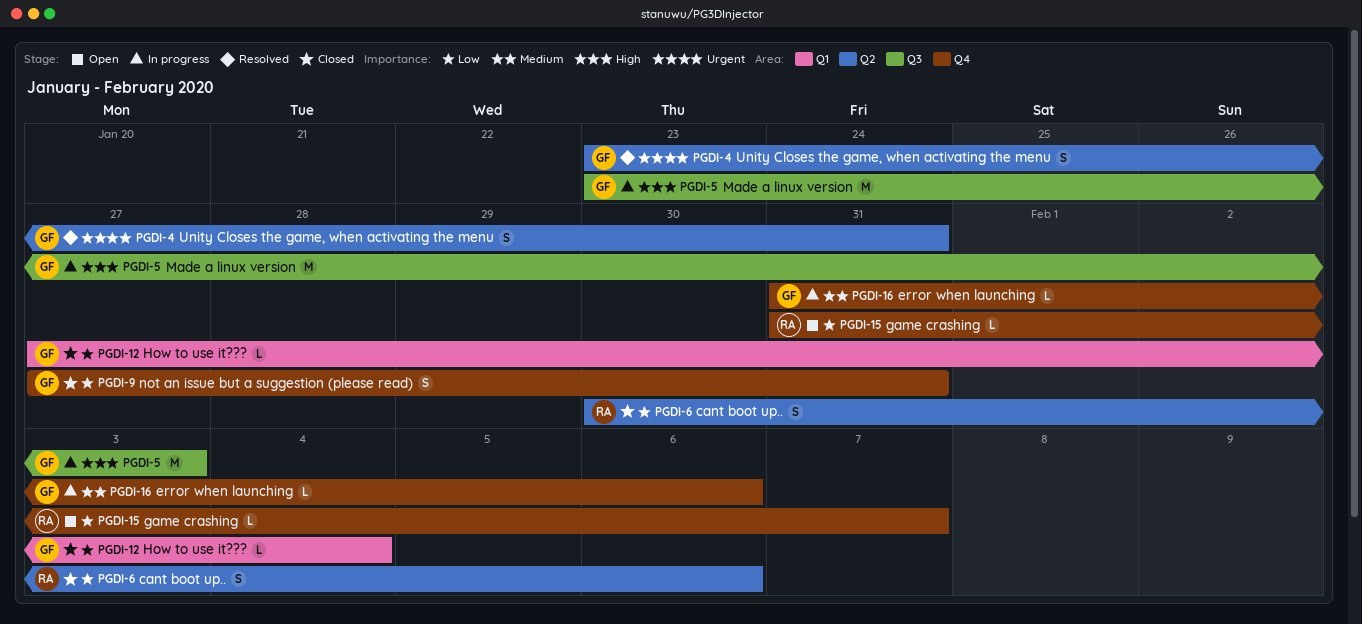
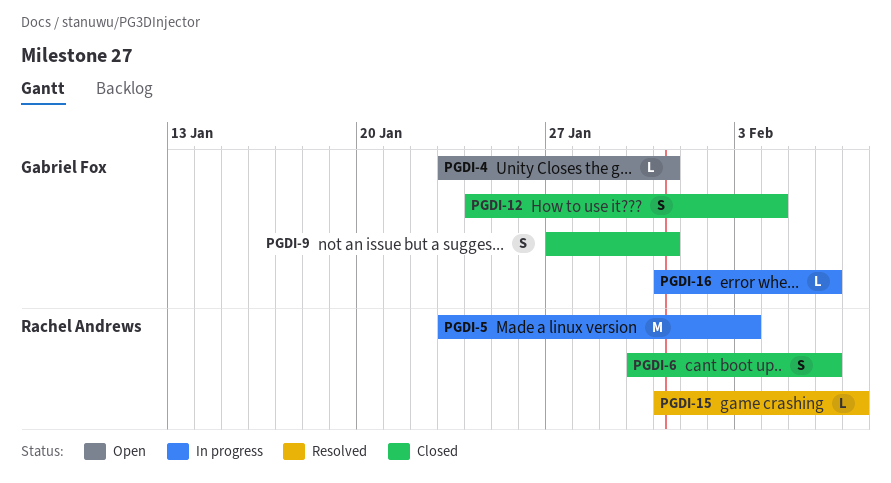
PGDI-4, status: Resolved -> Open
PGDI-4, estimate: S -> L
PGDI-5, owner: Gabriel Fox -> Rachel Andrews
PGDI-12, estimate: L -> S
PGDI-12, start: Jan 27 -> Jan 24
PGDI-15, status: Open -> Resolved

